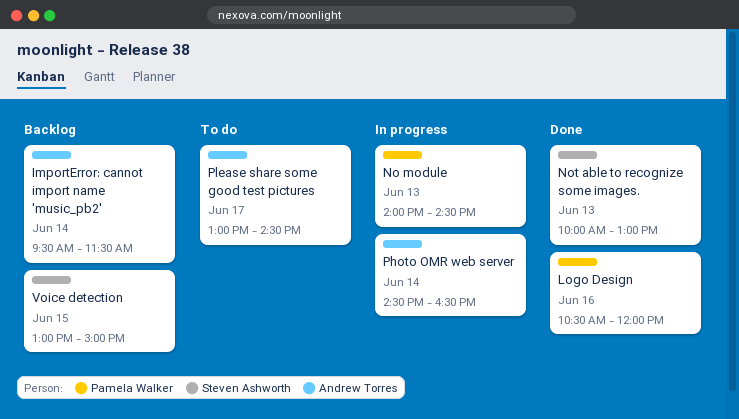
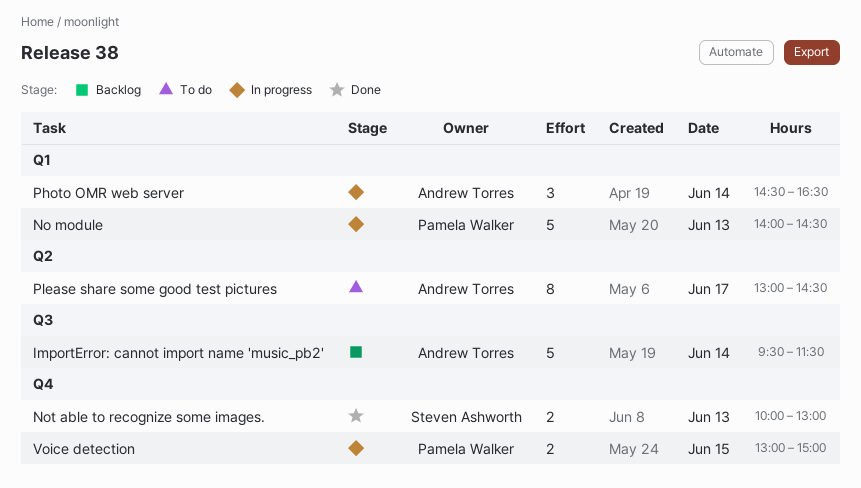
Logo Design: present -> none
Voice detection, status: Backlog -> In progress
Voice detection, owner: Steven Ashworth -> Pamela Walker

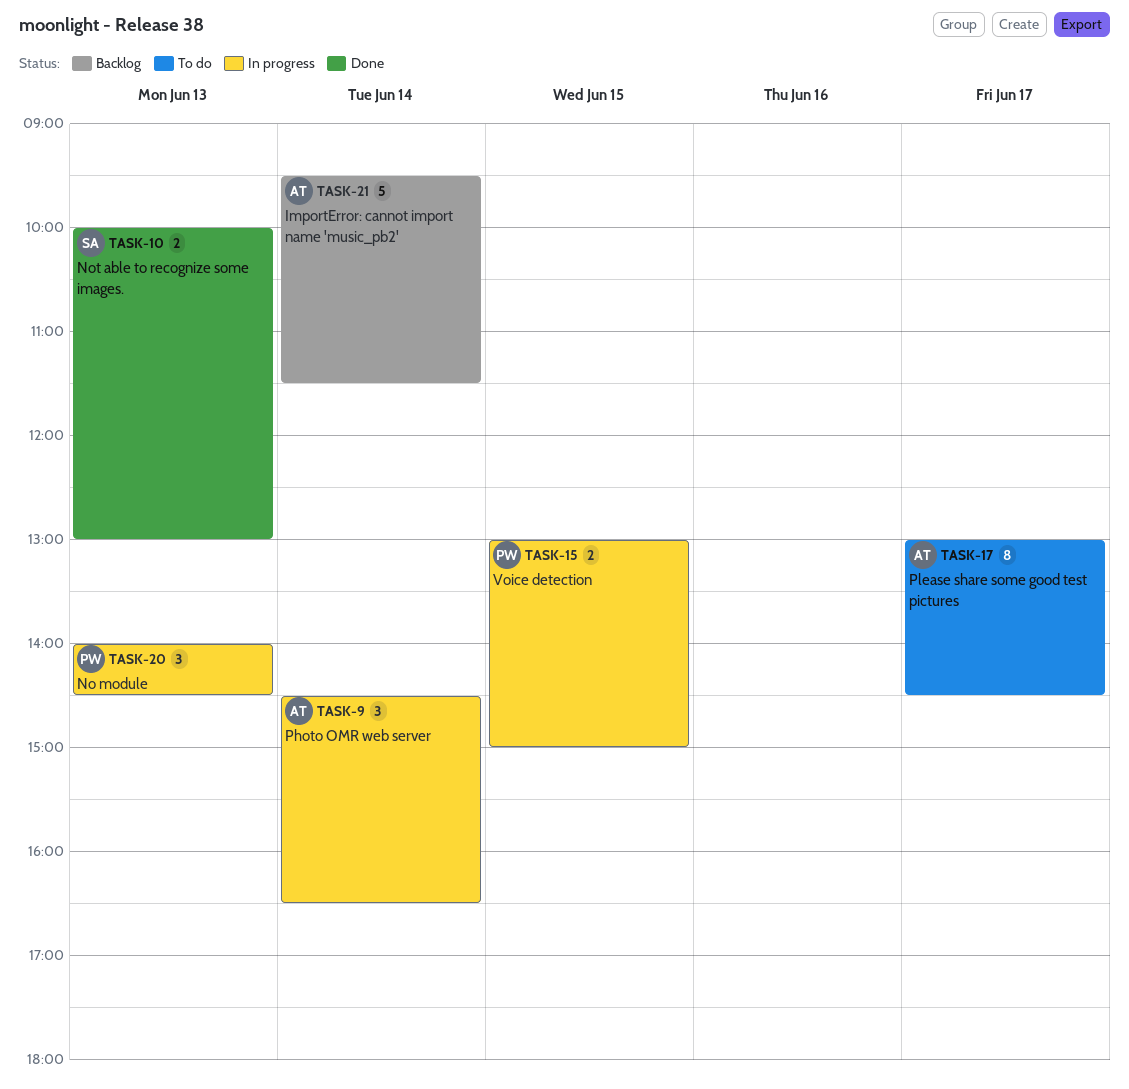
No module, estimate: 5 -> 3

